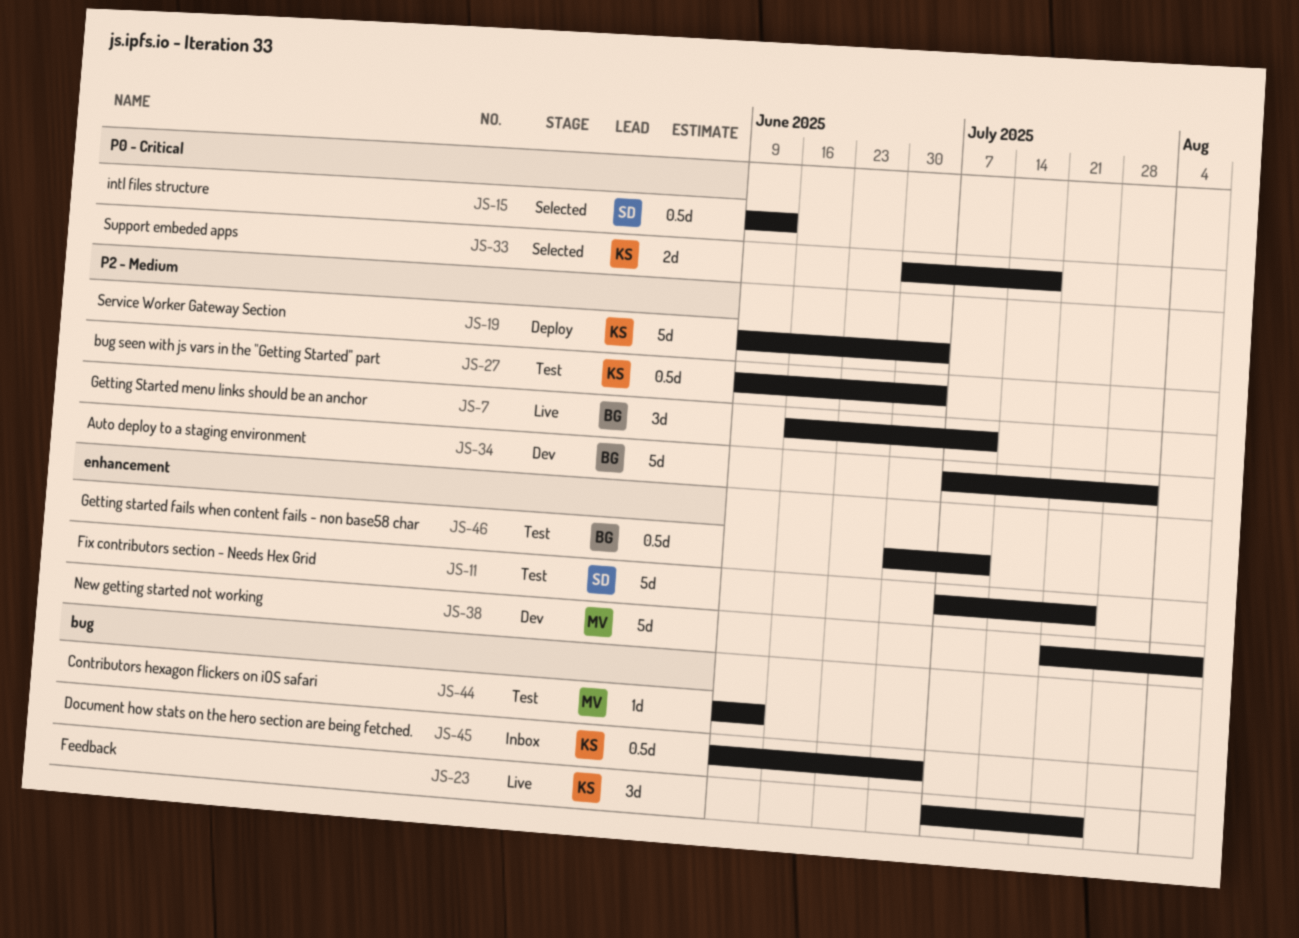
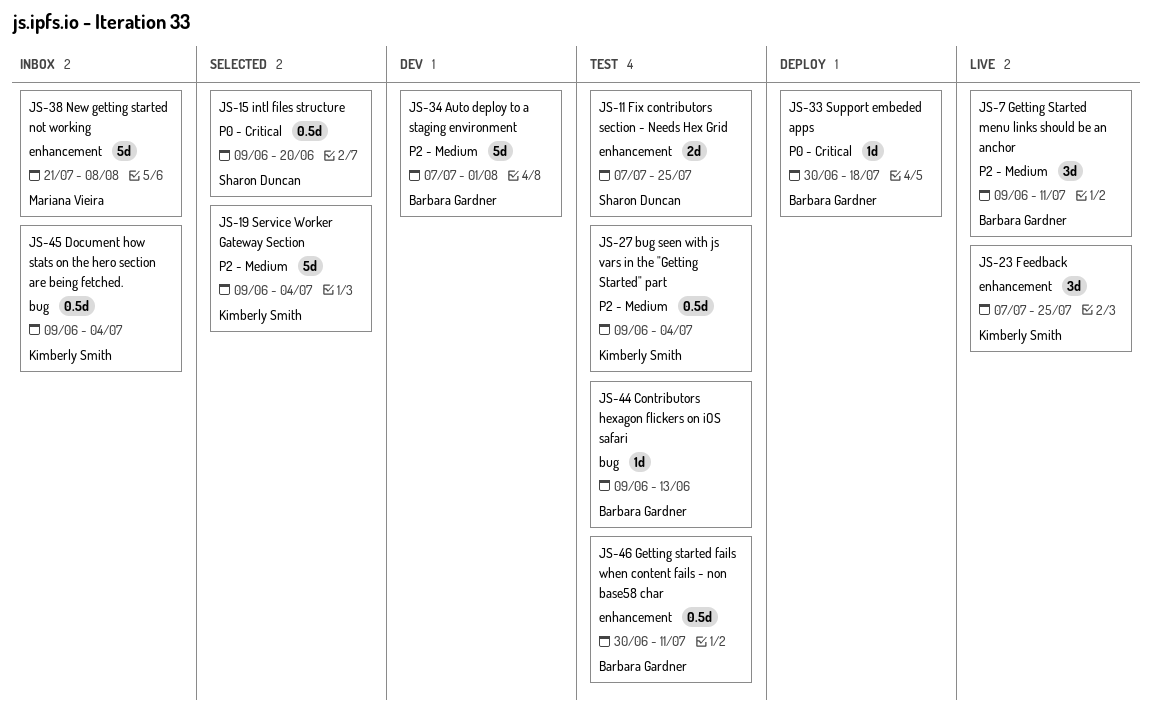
JS-7, start: Jun 16 -> Jun 9
JS-11, estimate: 5d -> 2d
JS-15, due: Jun 13 -> Jun 20
JS-19, status: Deploy -> Selected
JS-23, label: bug -> enhancement
JS-33, status: Selected -> Deploy
JS-33, owner: Kimberly Smith -> Barbara Gardner
JS-33, estimate: 2d -> 1d
JS-38, status: Dev -> Inbox
JS-44, owner: Mariana Vieira -> Barbara Gardner

